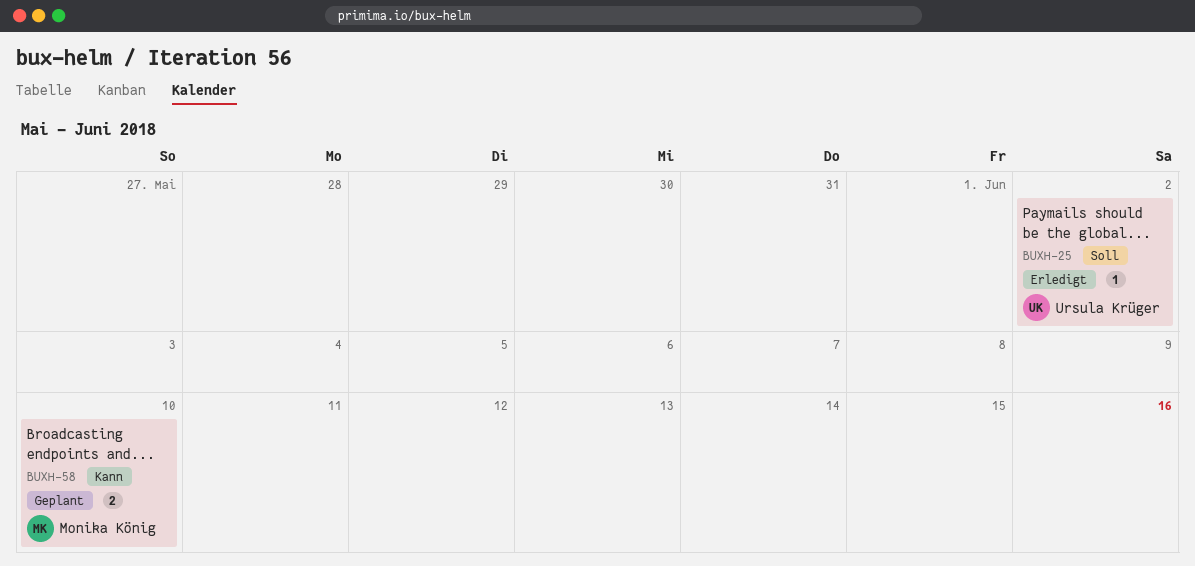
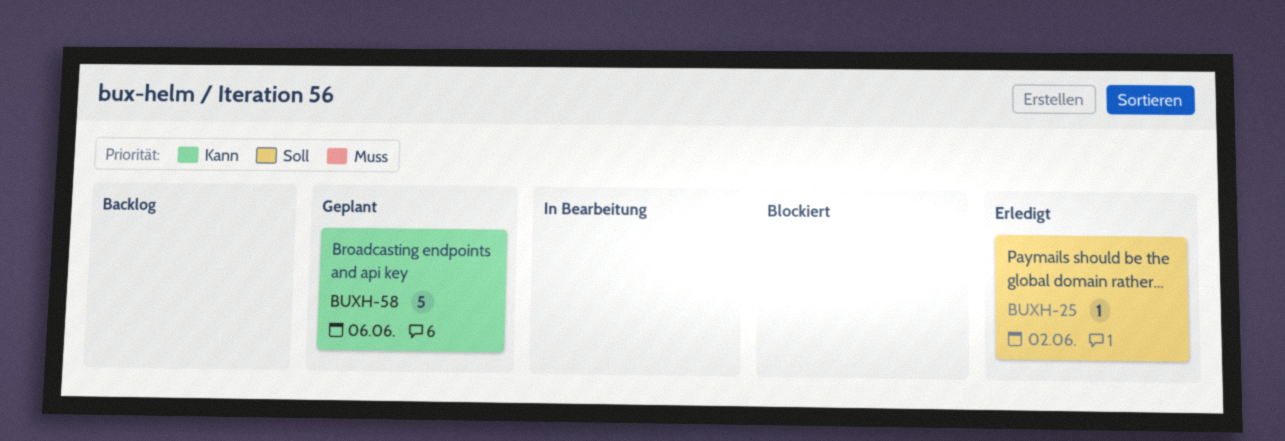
BUXH-58, estimate: 2 -> 5
BUXH-58, due: Jun 10 -> Jun 6

